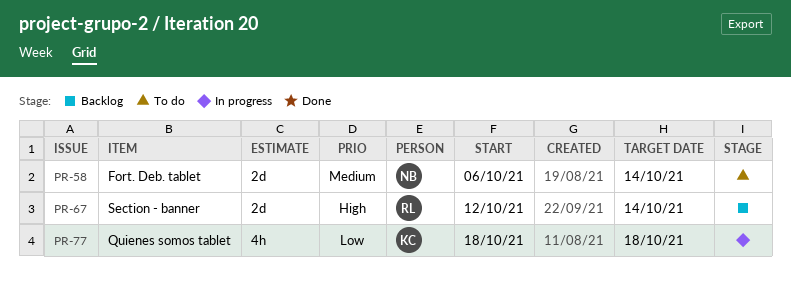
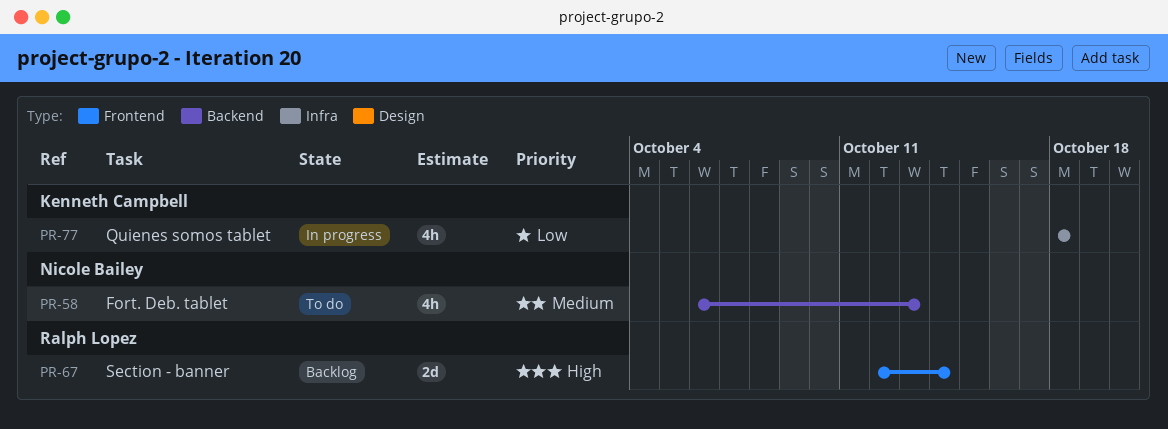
PR-58, estimate: 2d -> 4h
PR-58, due: Oct 14 -> Oct 13

